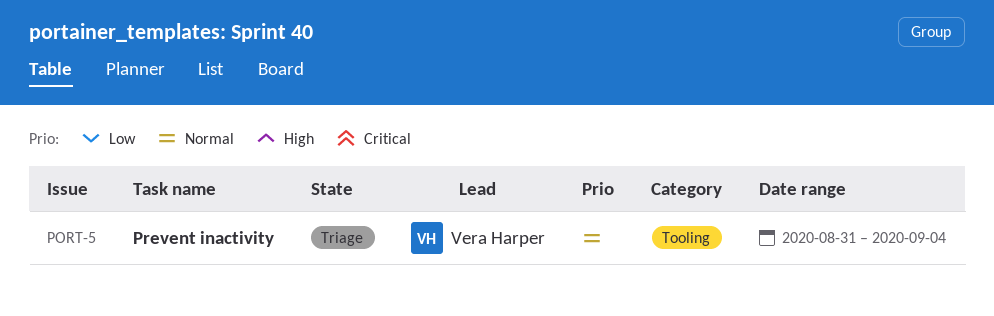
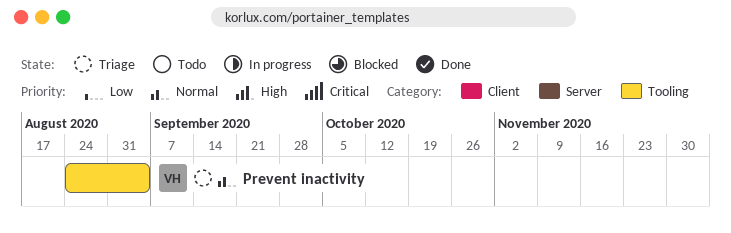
Prevent inactivity, start: Aug 31 -> Aug 24

